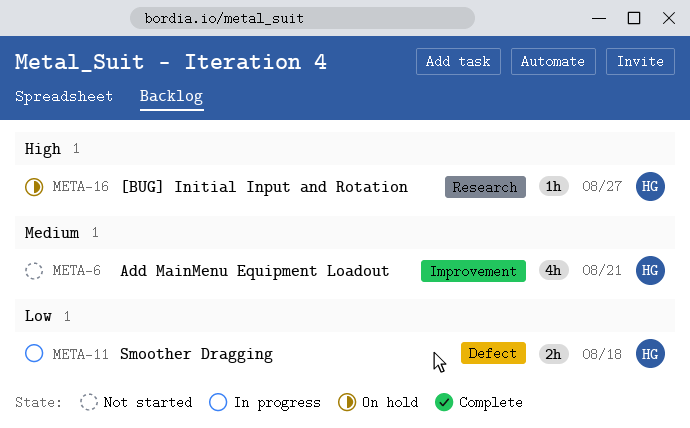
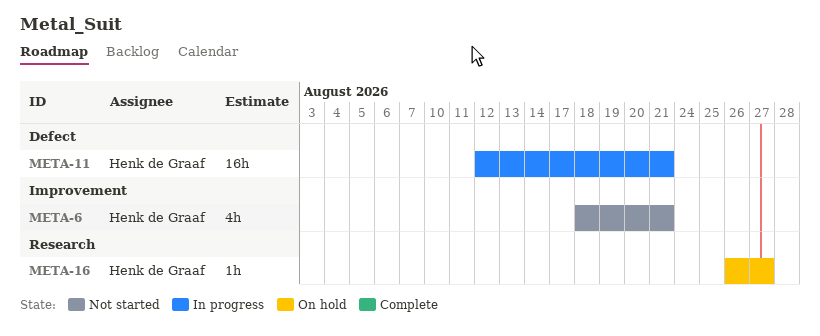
META-11, estimate: 2h -> 16h
META-11, due: Aug 18 -> Aug 21

